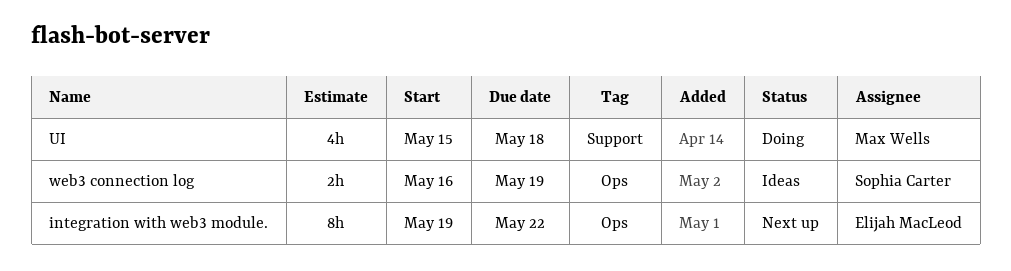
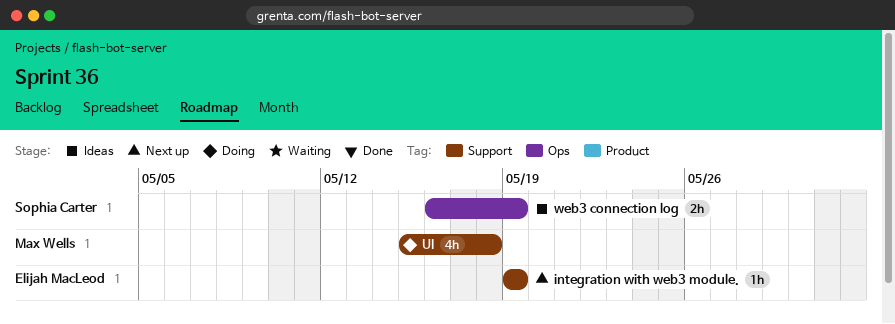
integration with web3 module., label: Ops -> Support
integration with web3 module., estimate: 8h -> 1h
integration with web3 module., due: May 22 -> May 19

